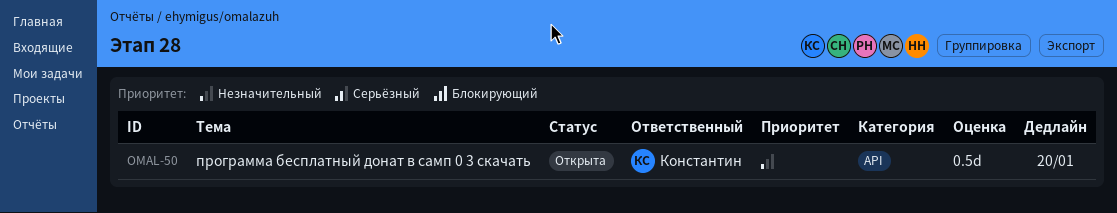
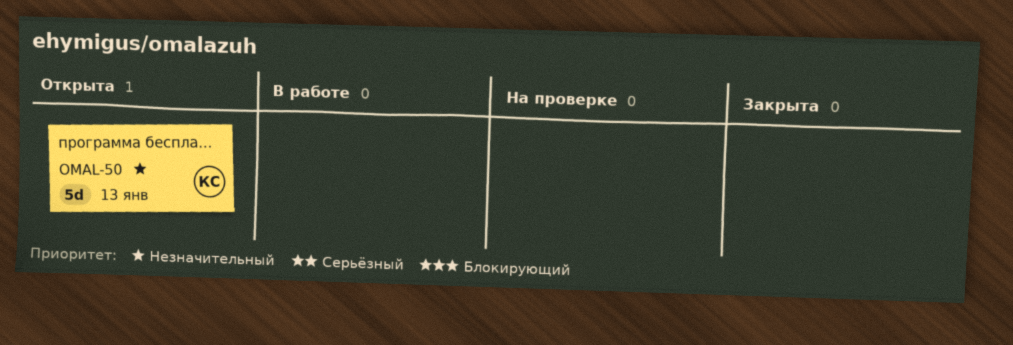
OMAL-50, estimate: 0.5d -> 5d
OMAL-50, due: Jan 20 -> Jan 13

